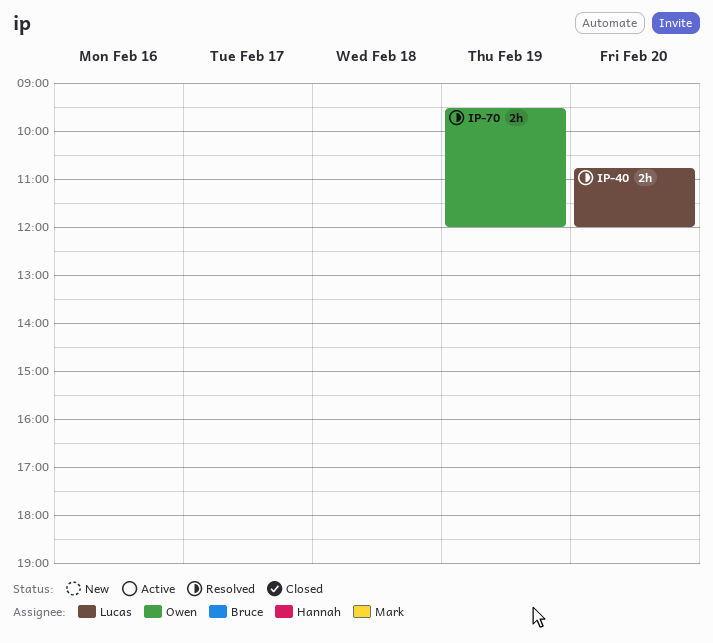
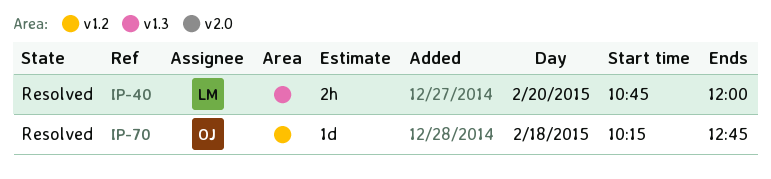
IP-70, estimate: 2h -> 1d
IP-70, day: Feb 19 -> Feb 18
IP-70, begins: 09:30 -> 10:15
IP-70, ends: 12:00 -> 12:45

